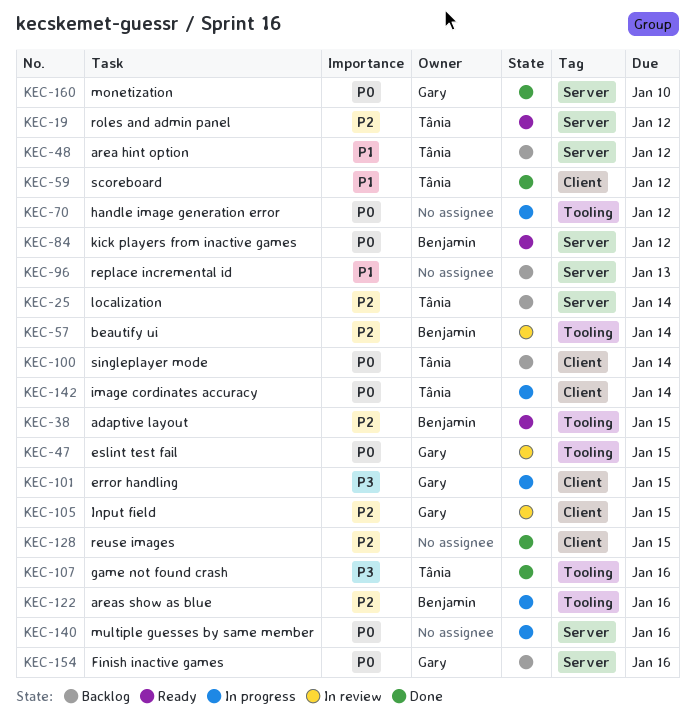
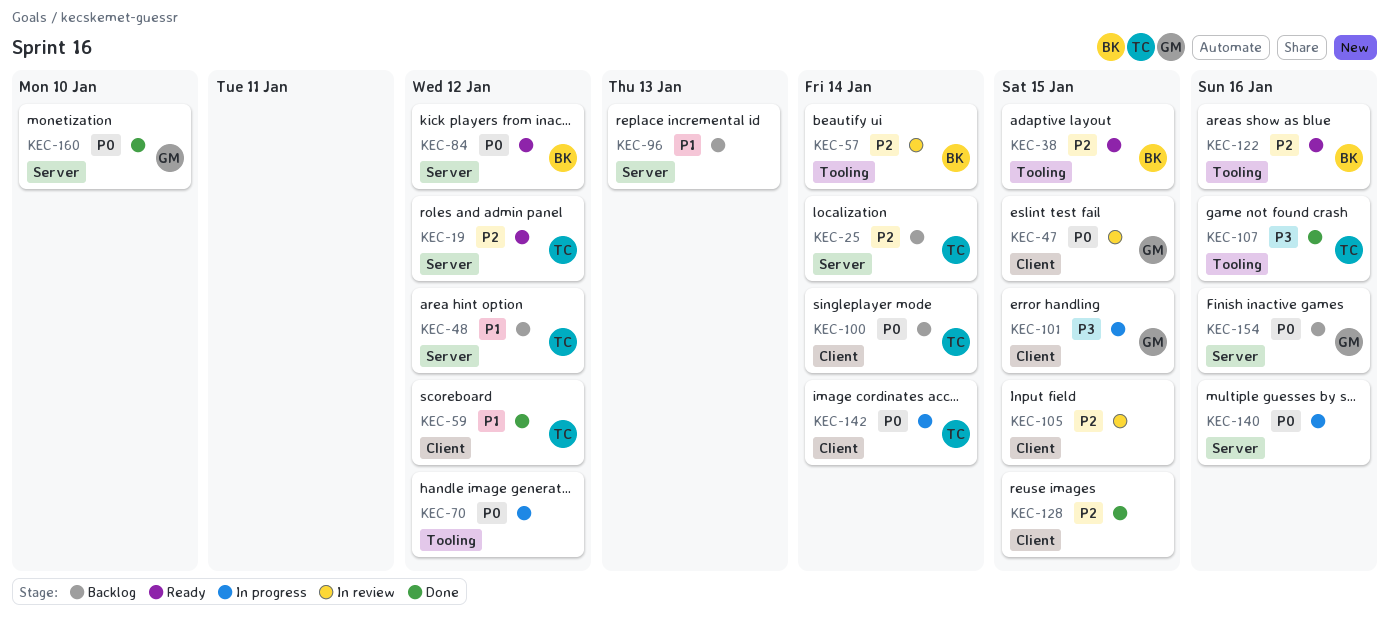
KEC-47, label: Tooling -> Client
KEC-105, owner: Gary -> none
KEC-122, status: In progress -> Ready

